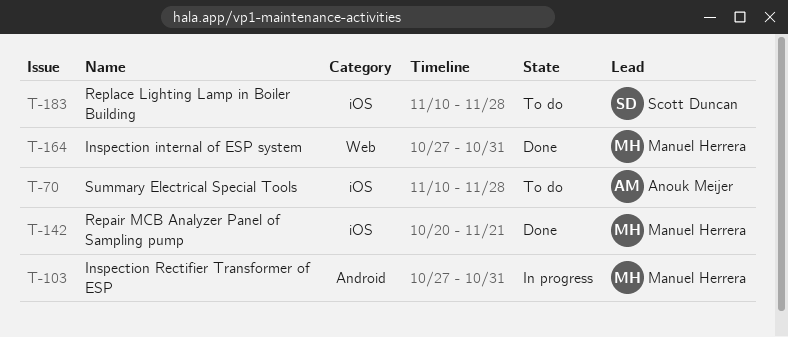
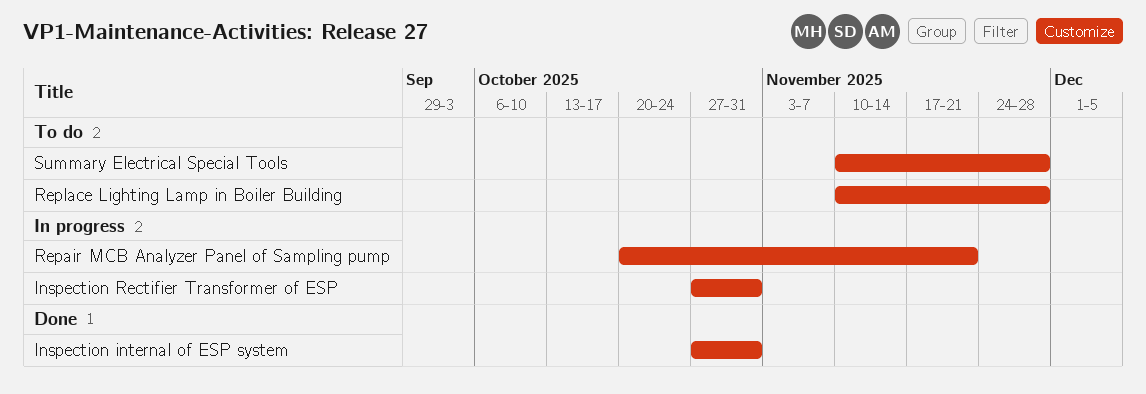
Repair MCB Analyzer Panel of Sampling pump, status: Done -> In progress

